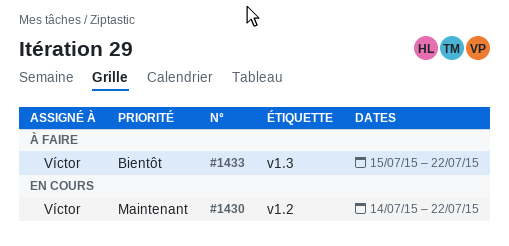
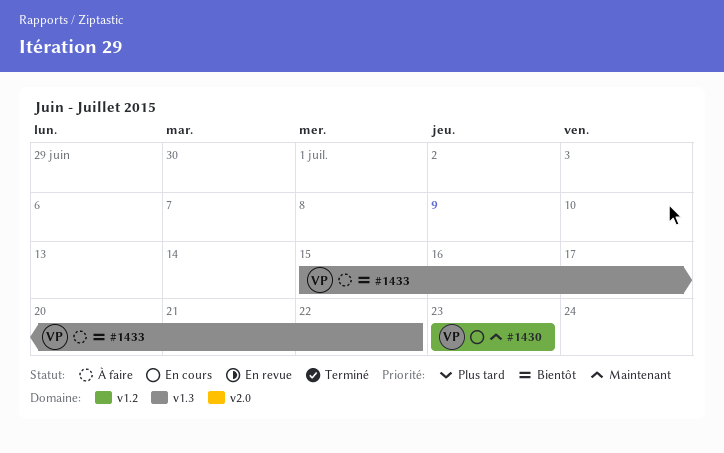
#1430, start: Jul 14 -> Jul 23
#1430, due: Jul 22 -> Jul 23

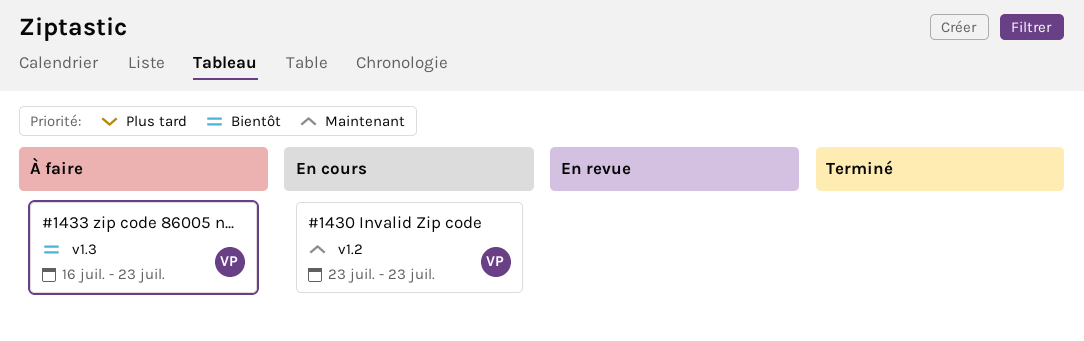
#1433, start: Jul 15 -> Jul 16
#1433, due: Jul 22 -> Jul 23

